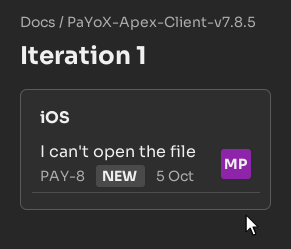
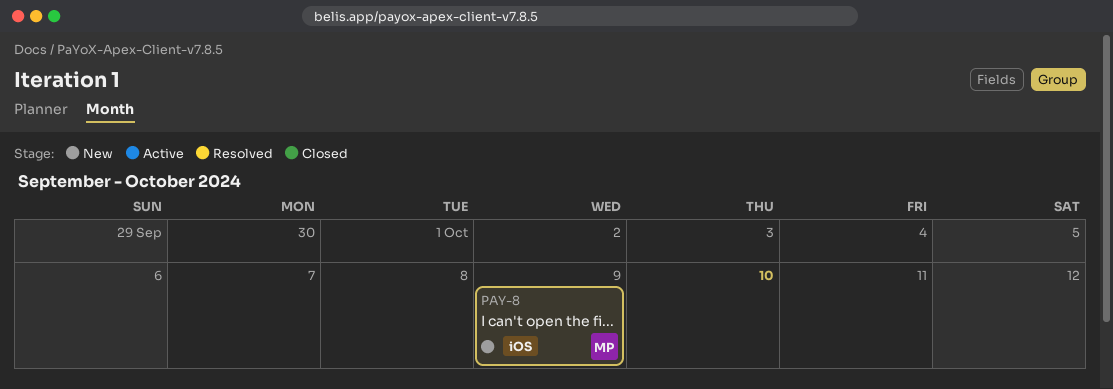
PAY-8, due: Oct 5 -> Oct 9

